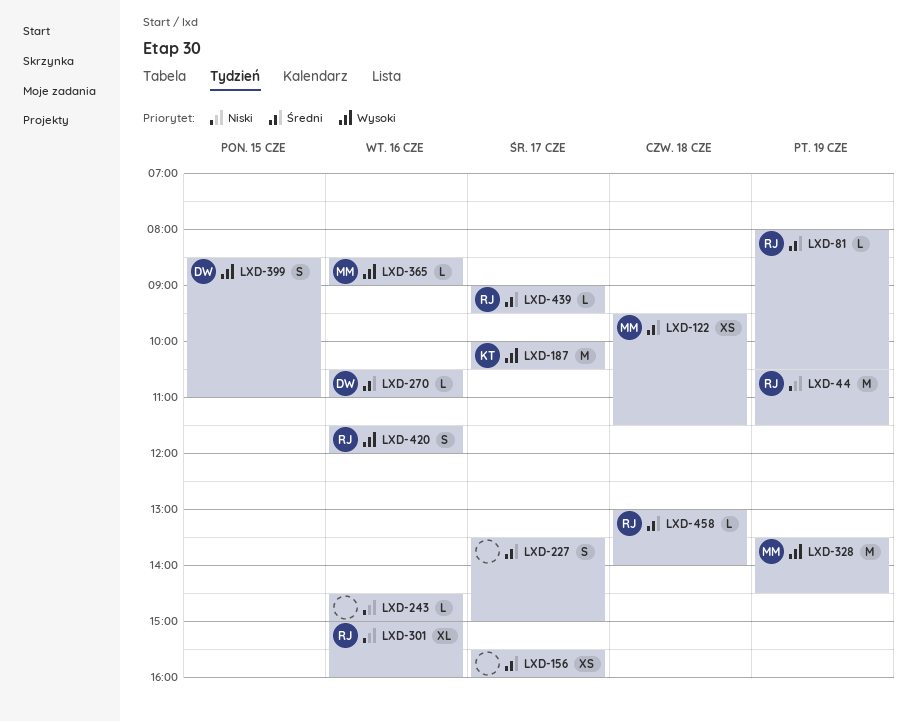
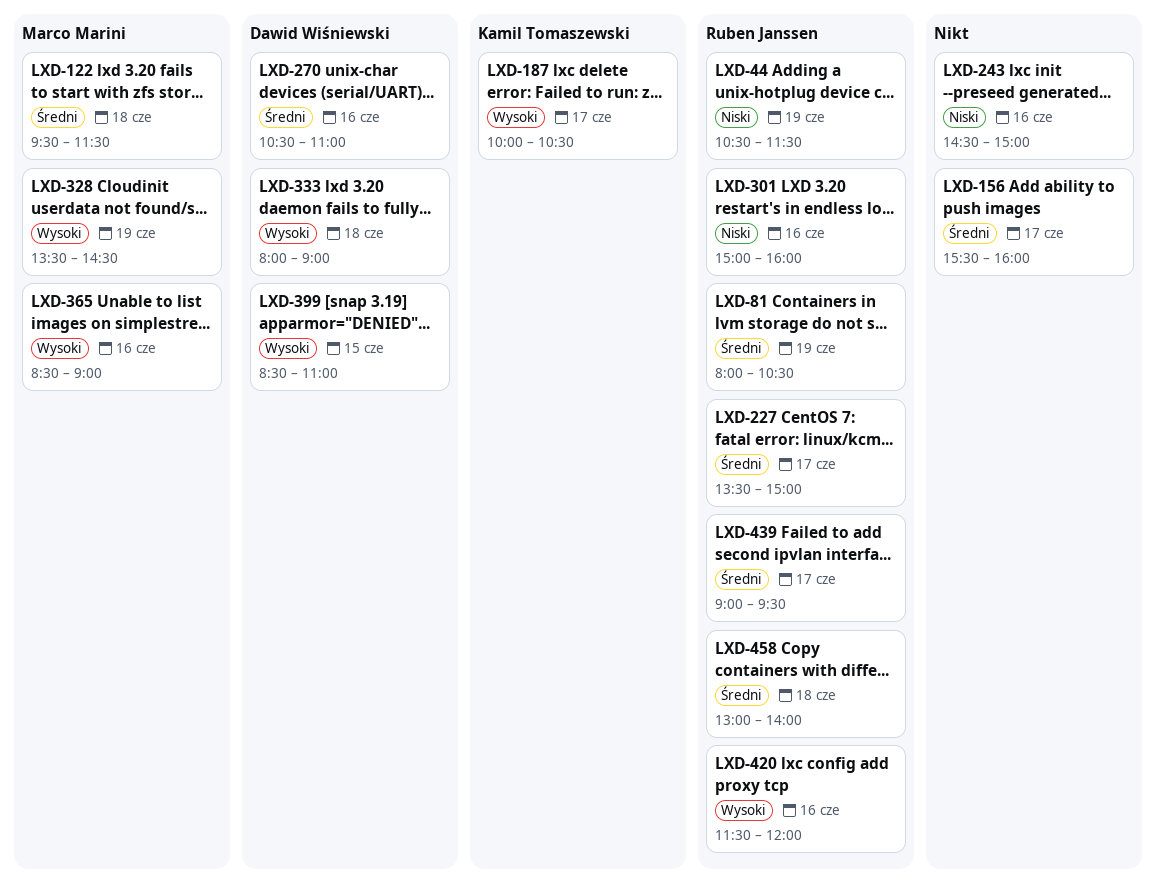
LXD-227, owner: none -> Ruben Janssen
LXD-333: none -> present

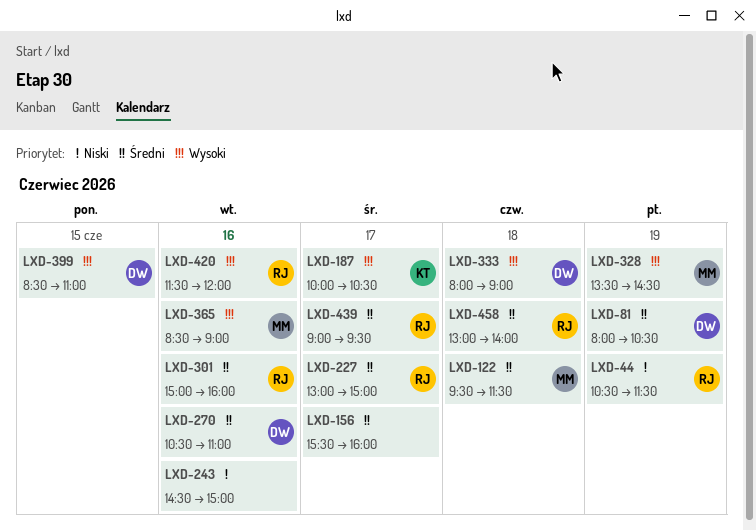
LXD-81, owner: Ruben Janssen -> Dawid Wiśniewski
LXD-227, begins: 13:30 -> 13:00
LXD-301, priority: Niski -> Średni

